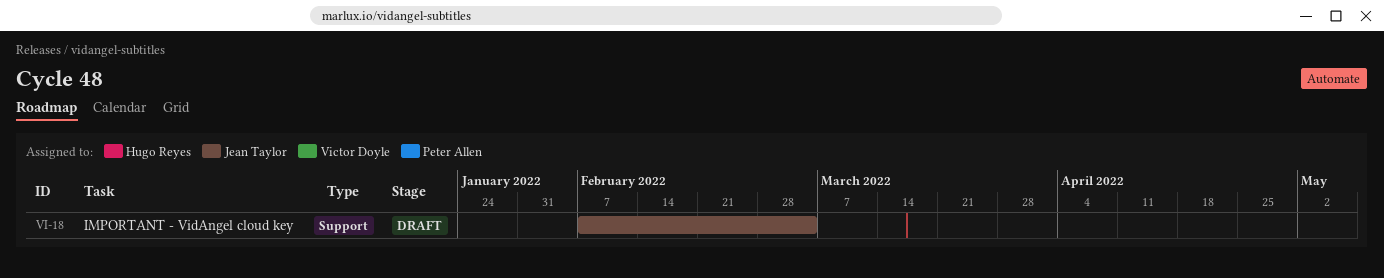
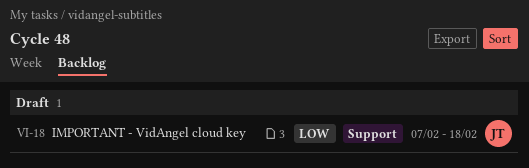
VI-18, due: Mar 4 -> Feb 18

